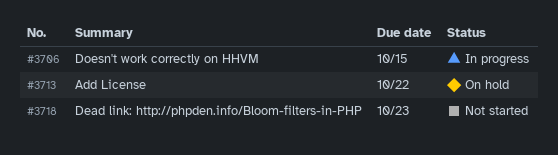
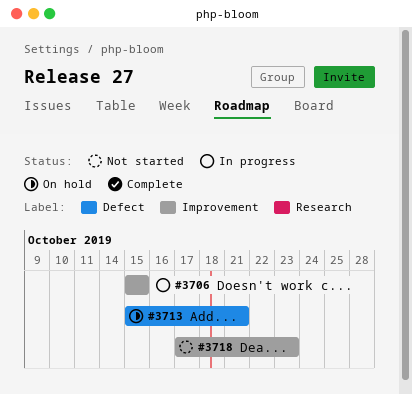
#3713, due: Oct 22 -> Oct 21

